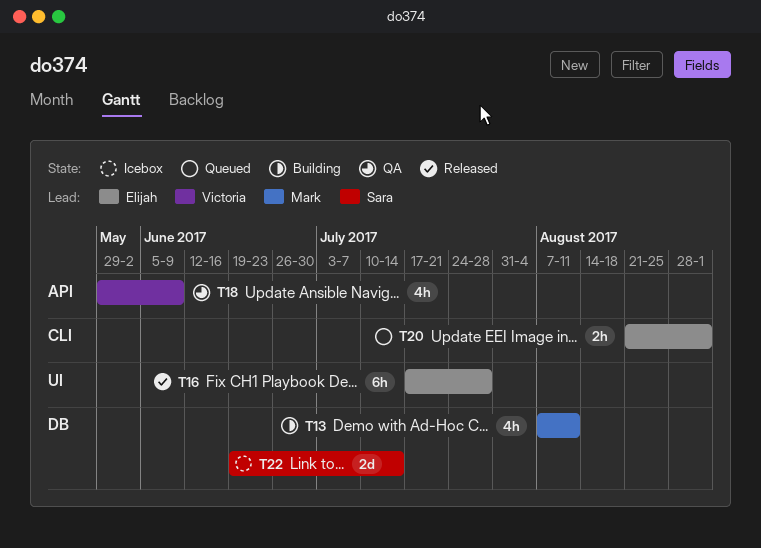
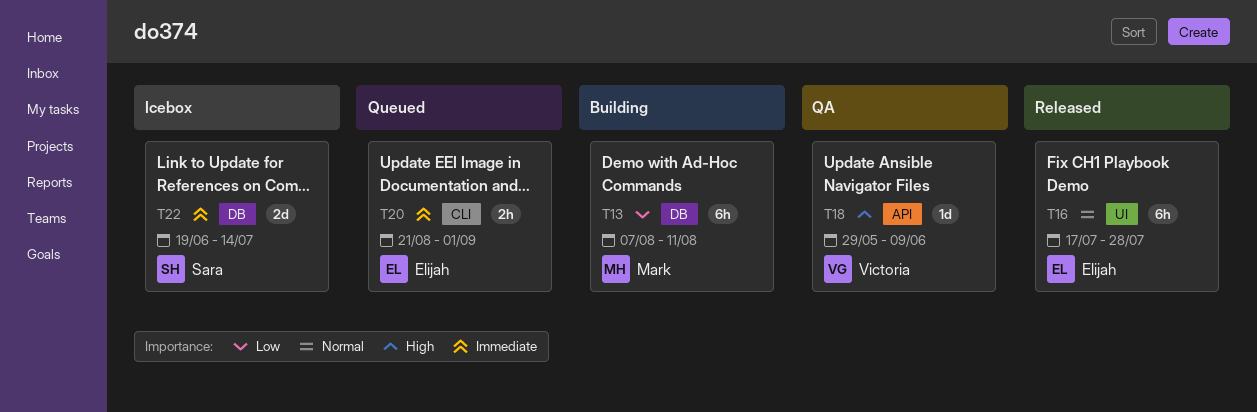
T13, estimate: 4h -> 6h
T18, estimate: 4h -> 1d

